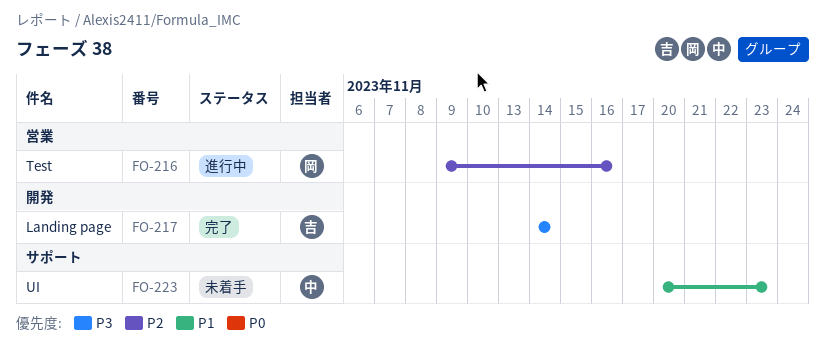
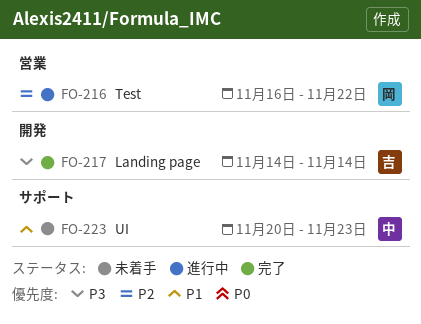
FO-216, start: Nov 9 -> Nov 16
FO-216, due: Nov 16 -> Nov 22

